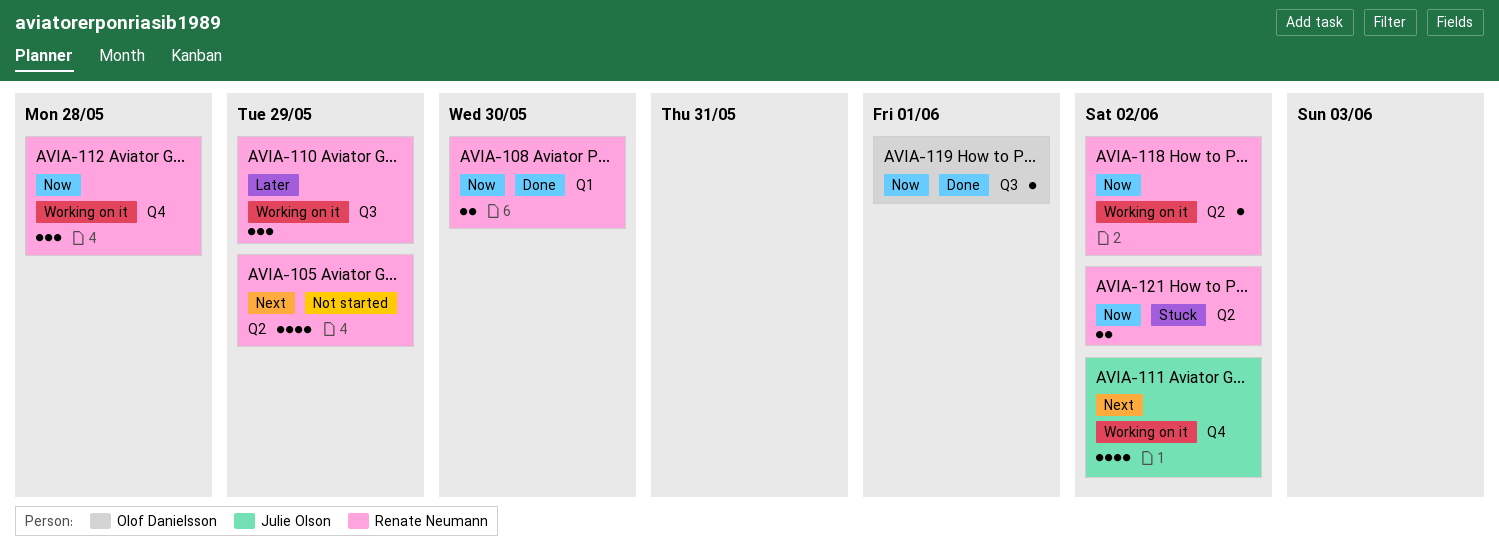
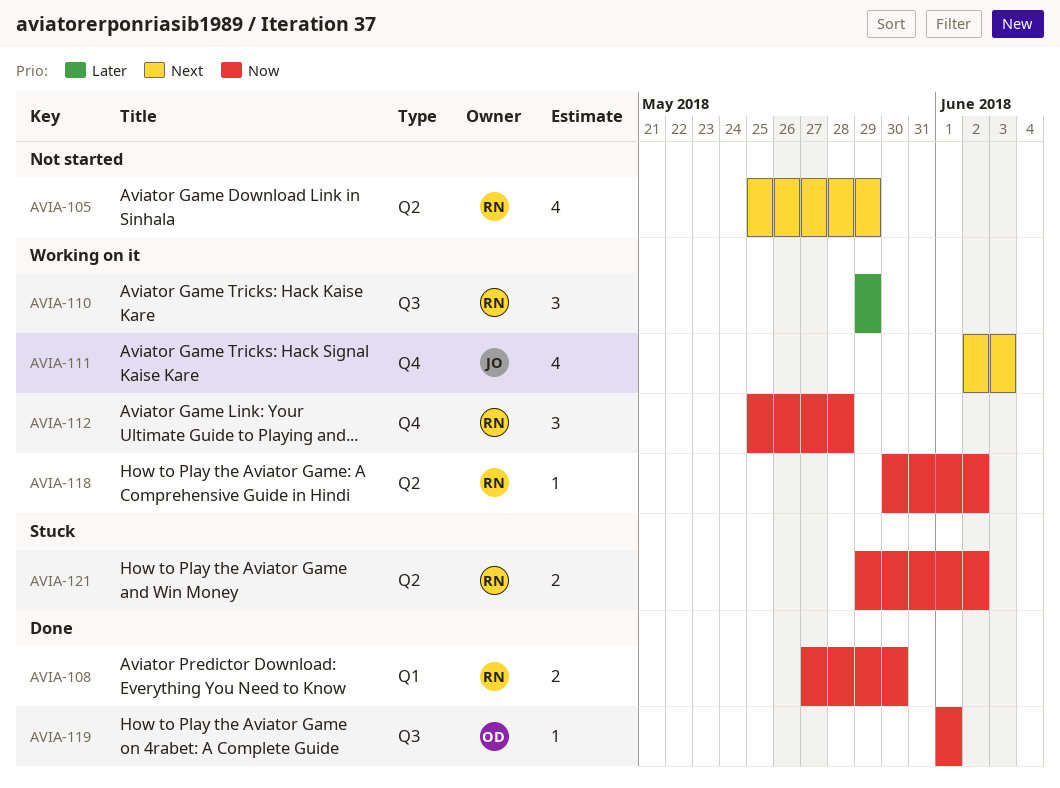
AVIA-111, due: Jun 2 -> Jun 3

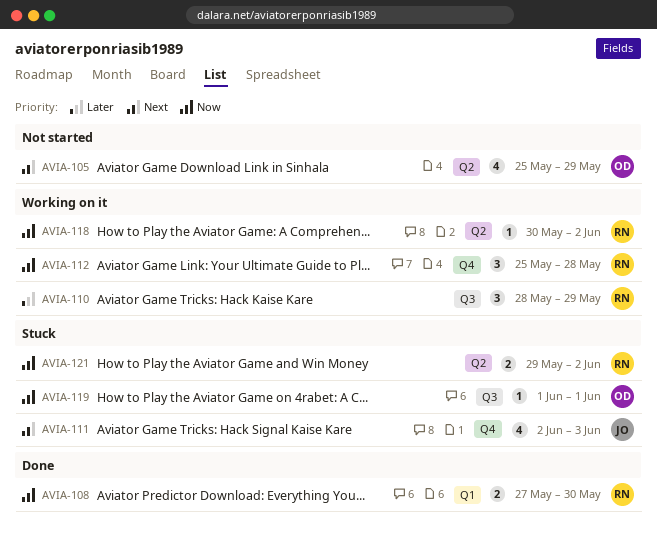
AVIA-105, owner: RN -> OD
AVIA-110, start: May 29 -> May 28
AVIA-111, status: Working on it -> Stuck
AVIA-119, status: Done -> Stuck

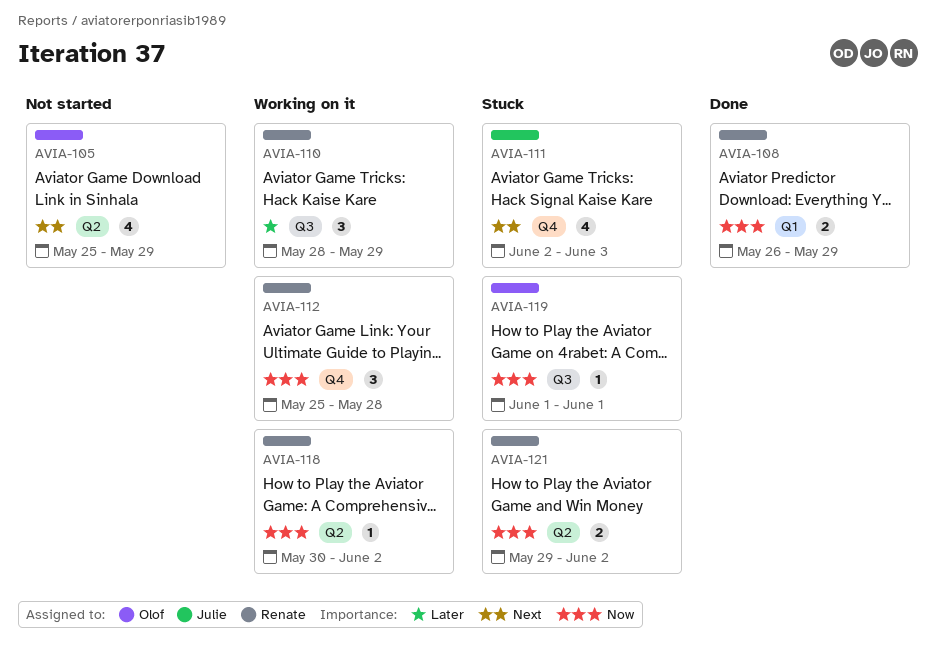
AVIA-108, start: May 27 -> May 26
AVIA-108, due: May 30 -> May 29

